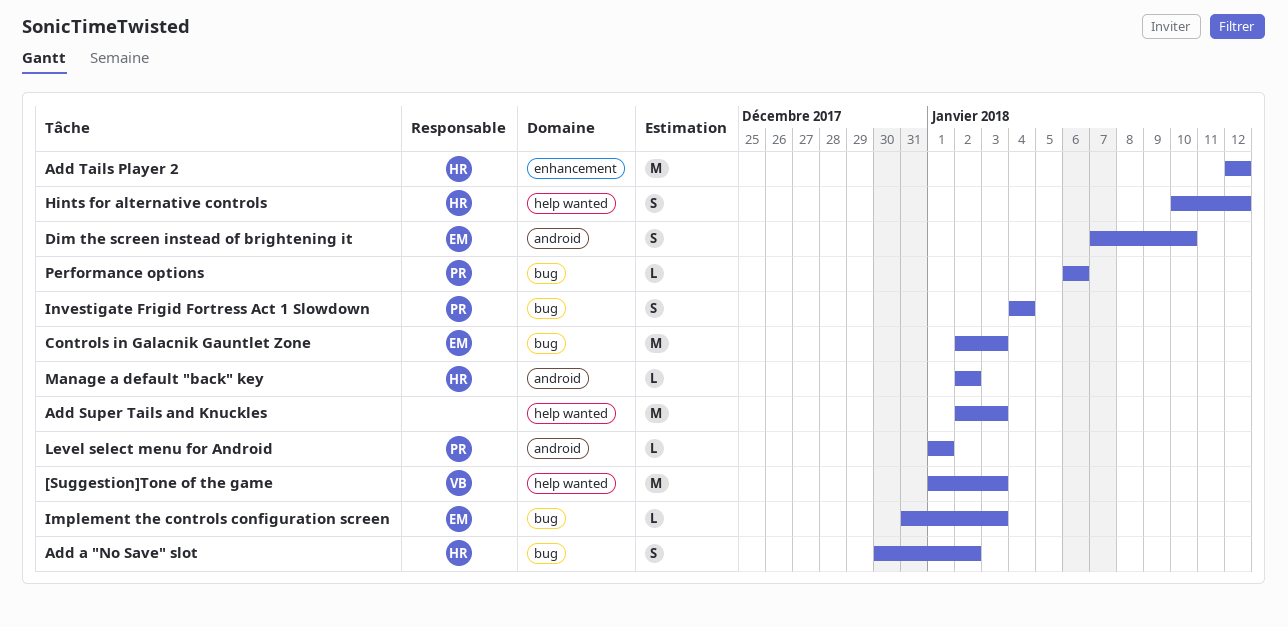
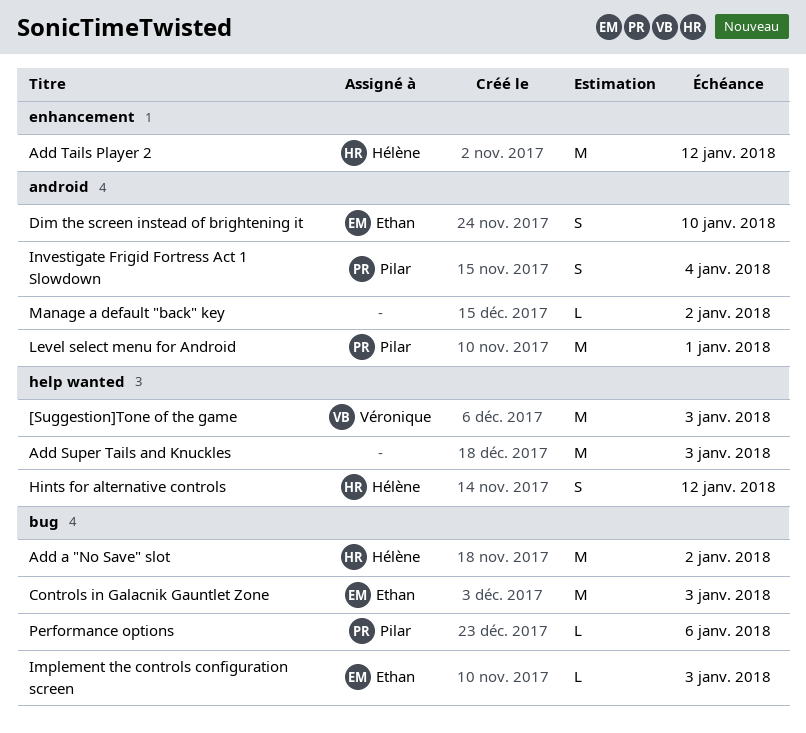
Add a "No Save" slot, estimate: S -> M
Investigate Frigid Fortress Act 1 Slowdown, label: bug -> android
Level select menu for Android, estimate: L -> M
Manage a default "back" key, owner: Hélène -> none

